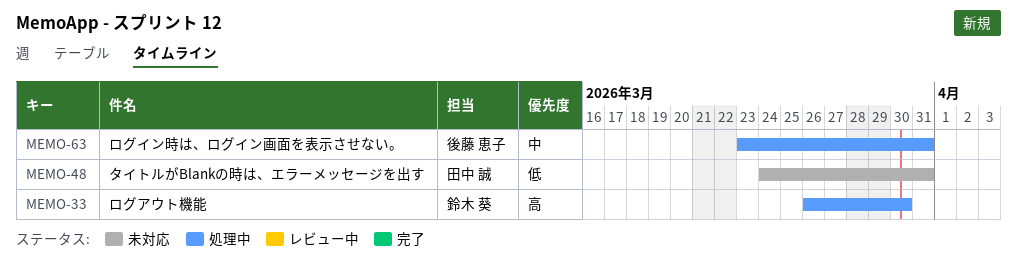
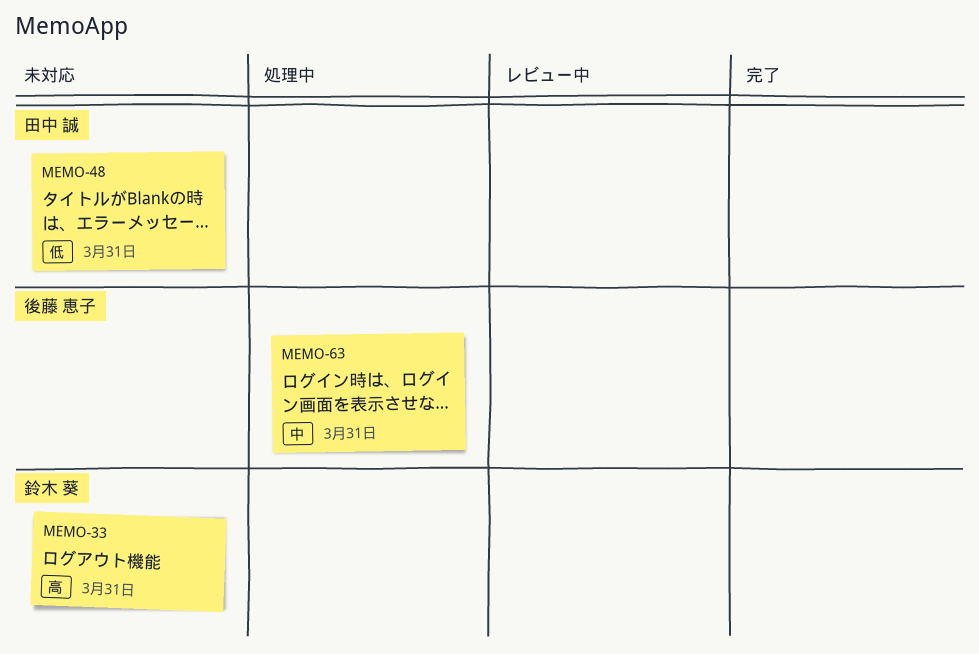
MEMO-33, status: 処理中 -> 未対応
MEMO-33, due: Mar 30 -> Mar 31

